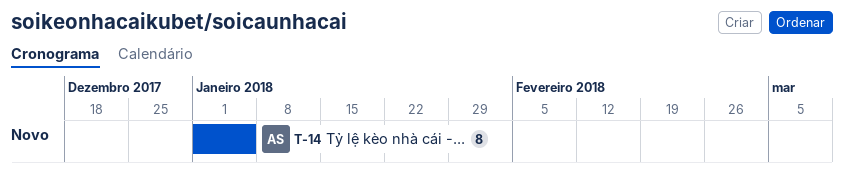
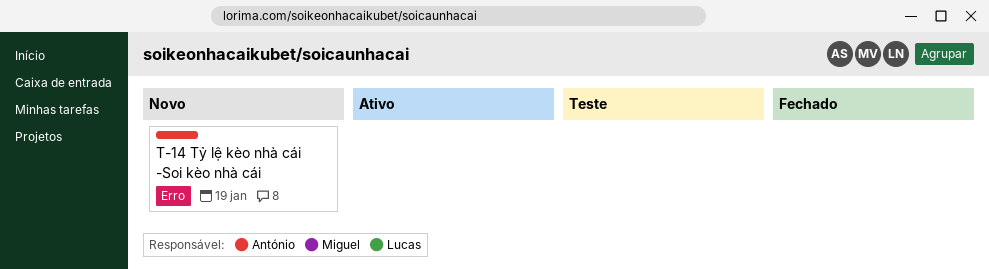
T-14, due: Jan 5 -> Jan 19

